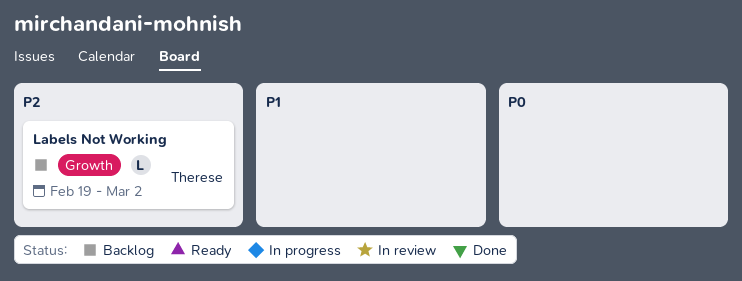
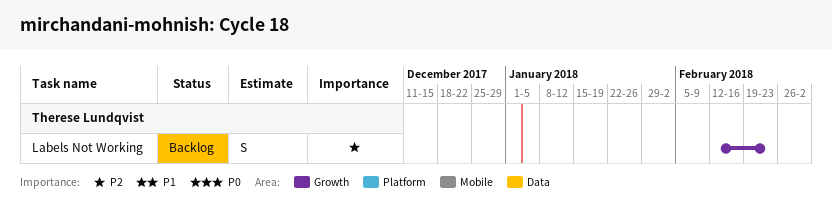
Labels Not Working, estimate: L -> S
Labels Not Working, start: Feb 19 -> Feb 12
Labels Not Working, due: Mar 2 -> Feb 23

